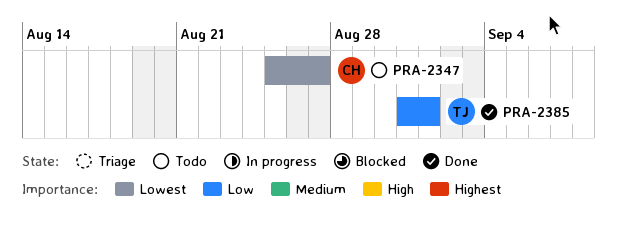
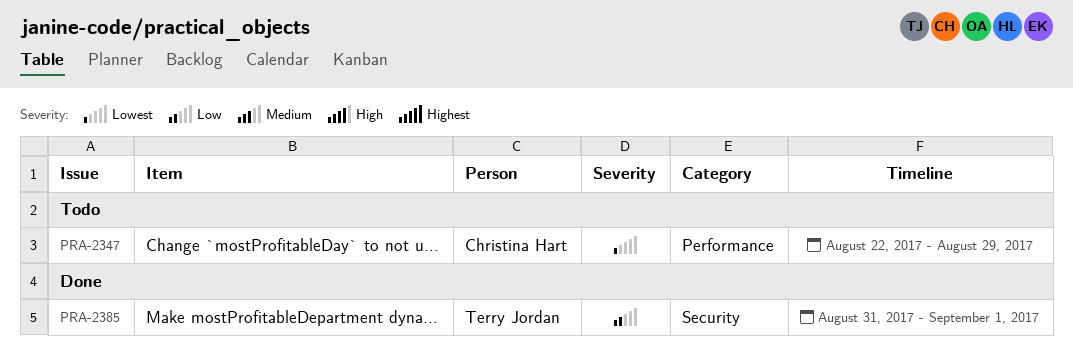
PRA-2347, start: Aug 25 -> Aug 22
PRA-2347, due: Aug 27 -> Aug 29

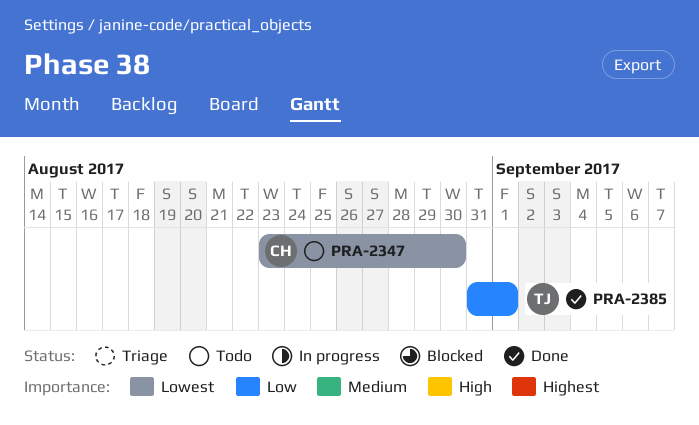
PRA-2347, start: Aug 22 -> Aug 23
PRA-2347, due: Aug 29 -> Aug 30

